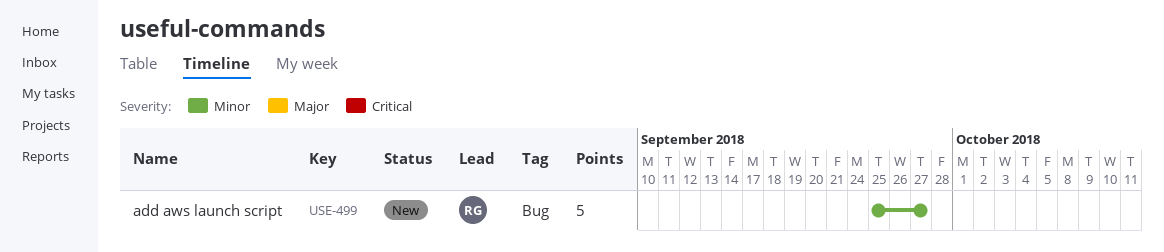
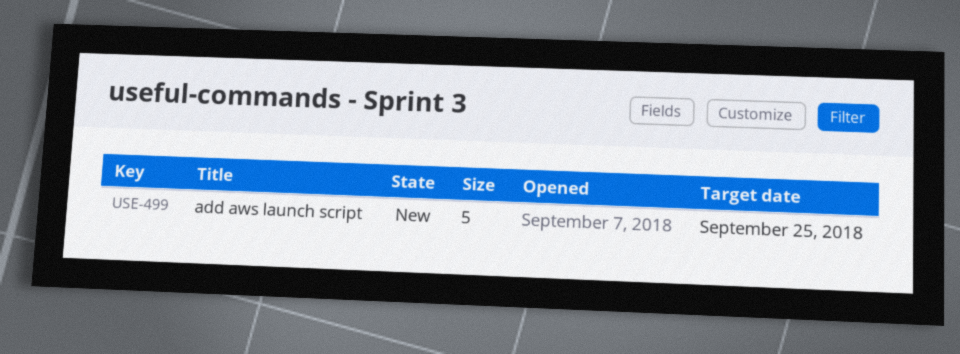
USE-499, due: Sep 27 -> Sep 25

